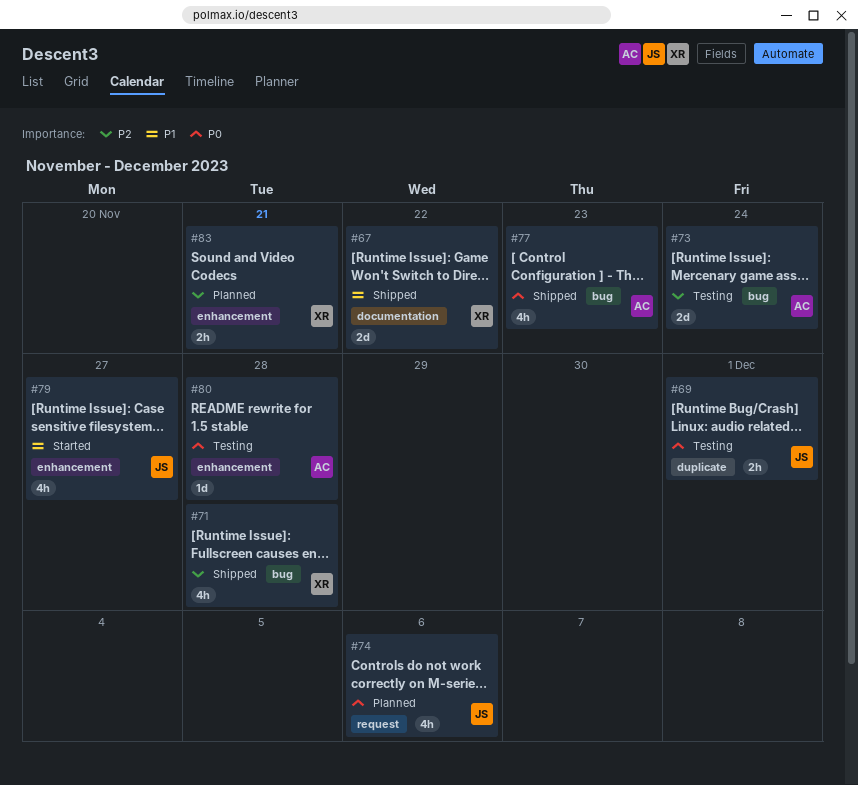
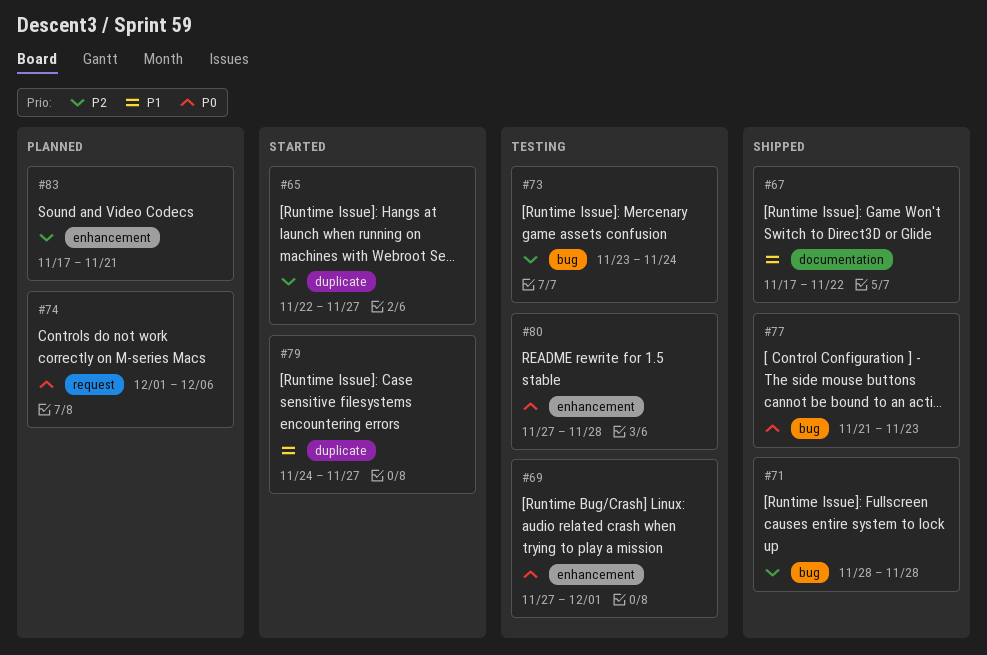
#65: none -> present
#69, label: duplicate -> enhancement
#79, label: enhancement -> duplicate

